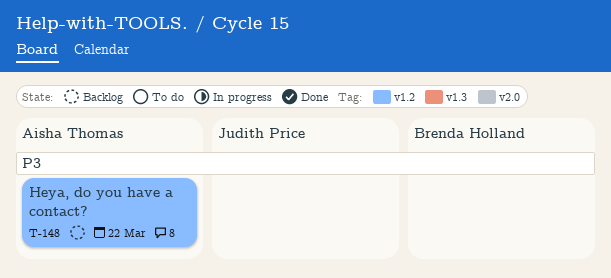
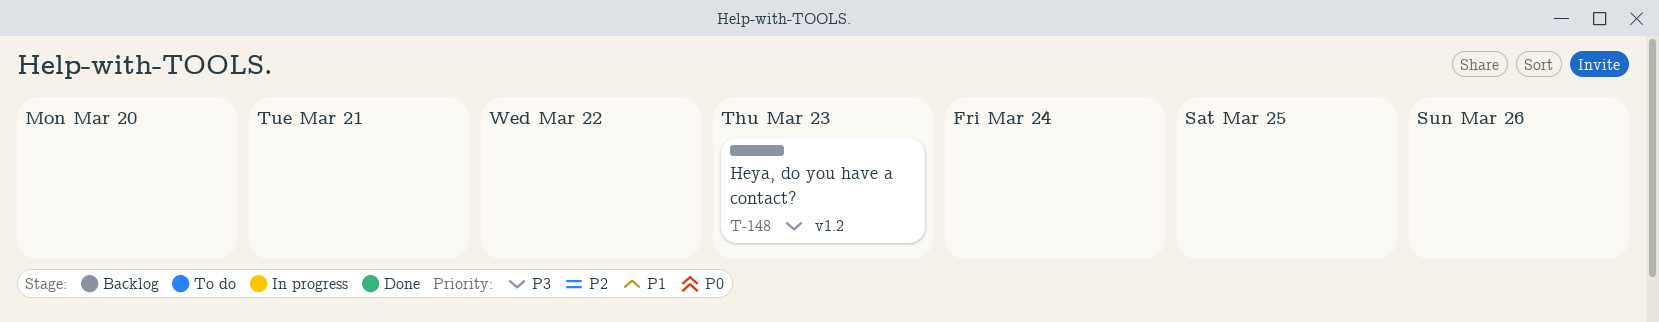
T-148, due: Mar 22 -> Mar 23

